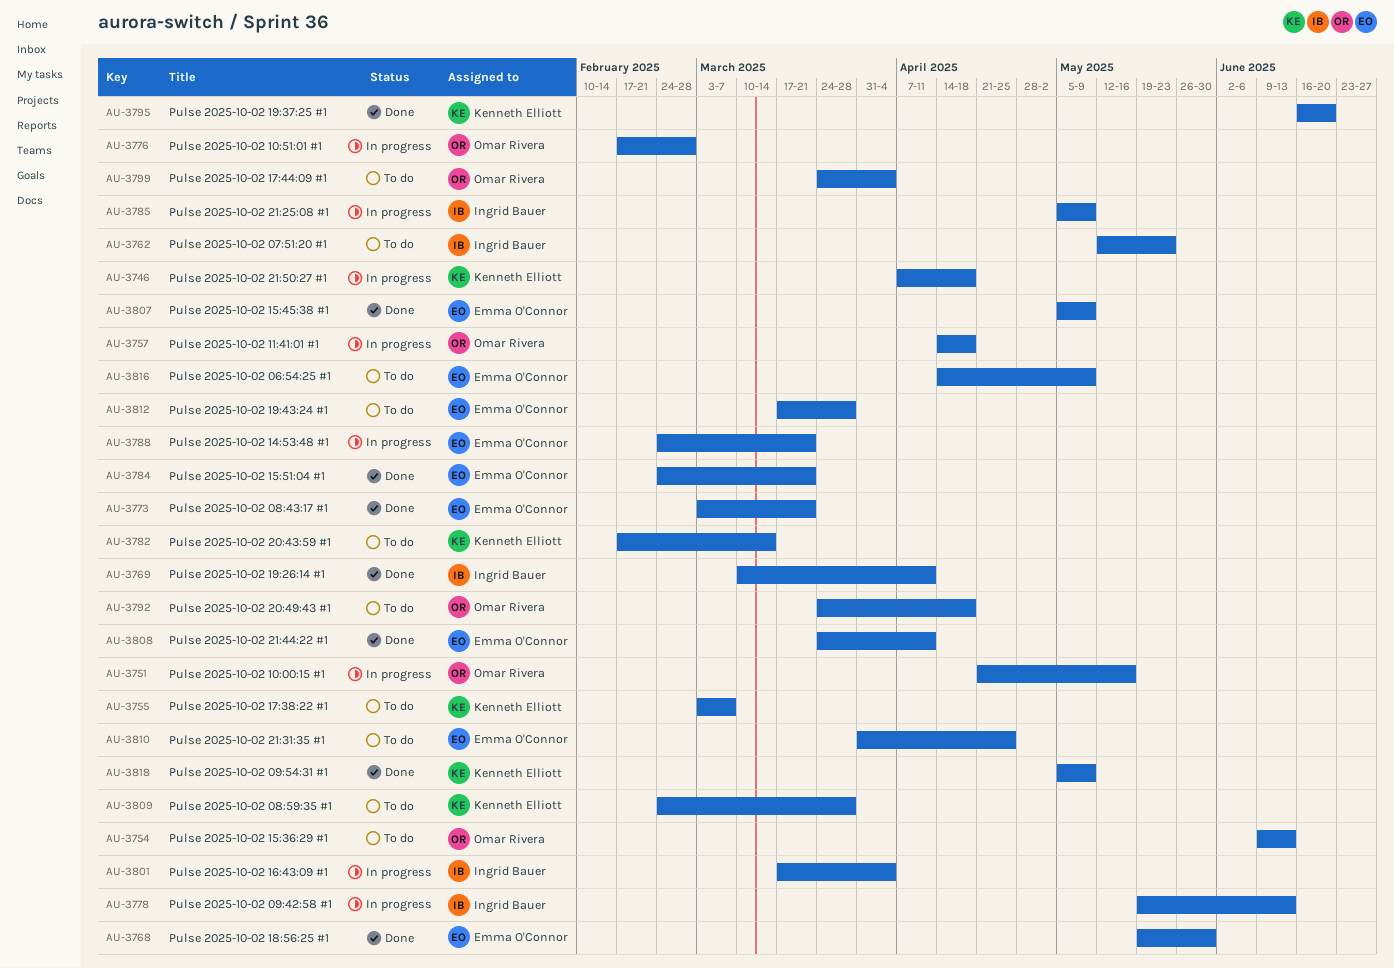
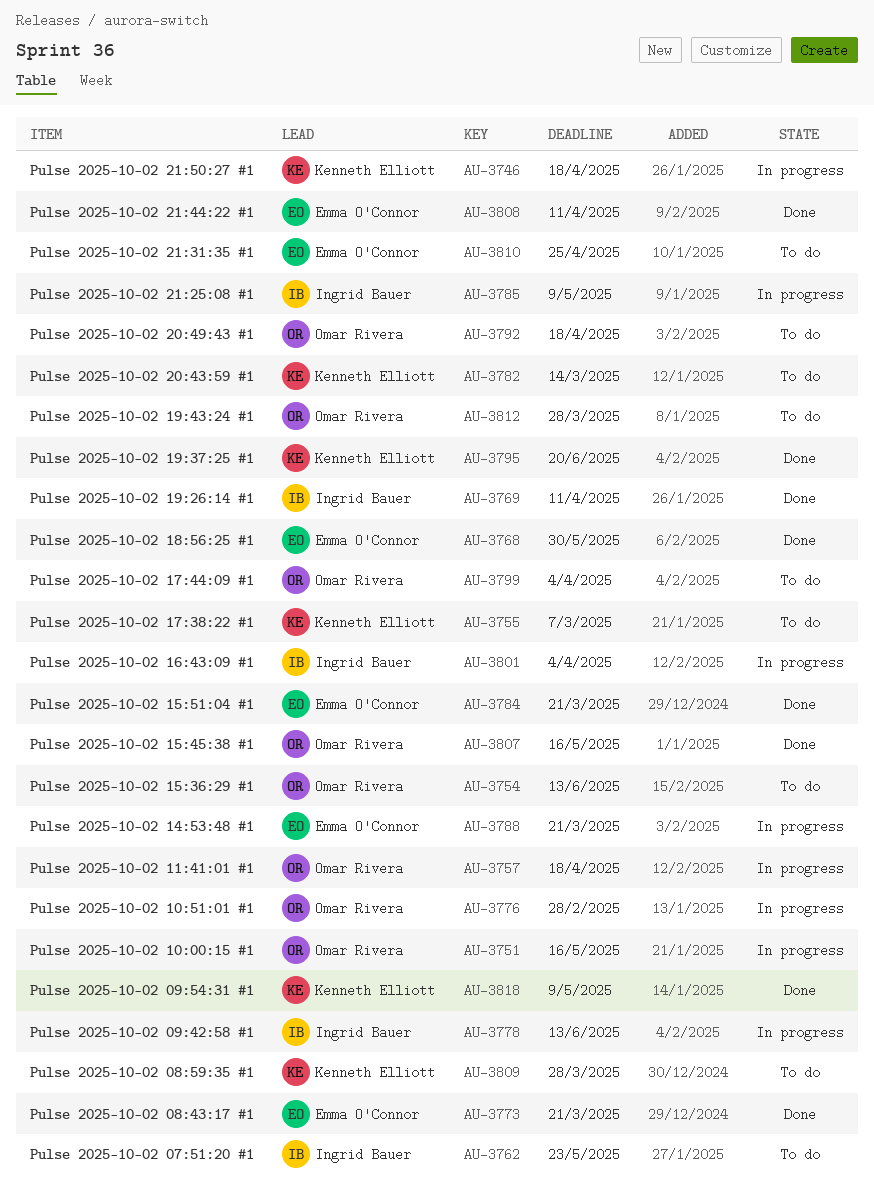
AU-3807, owner: Emma O'Connor -> Omar Rivera
AU-3807, due: May 9 -> May 16
AU-3812, owner: Emma O'Connor -> Omar Rivera
AU-3816: present -> none

